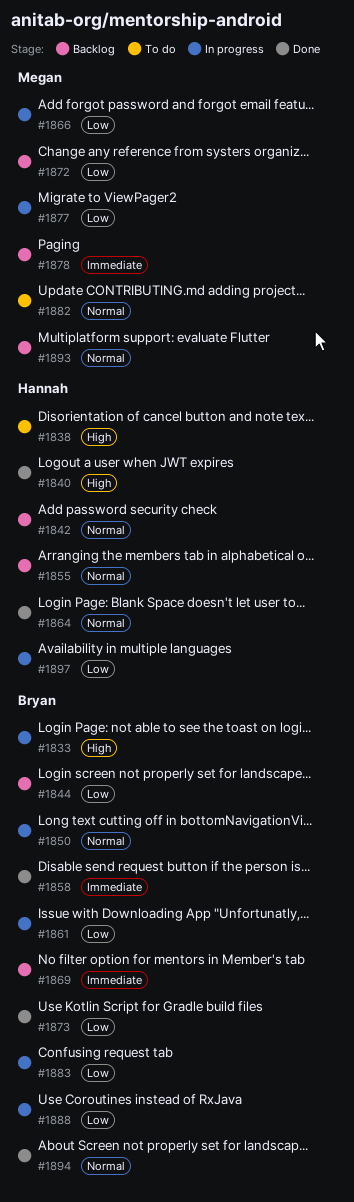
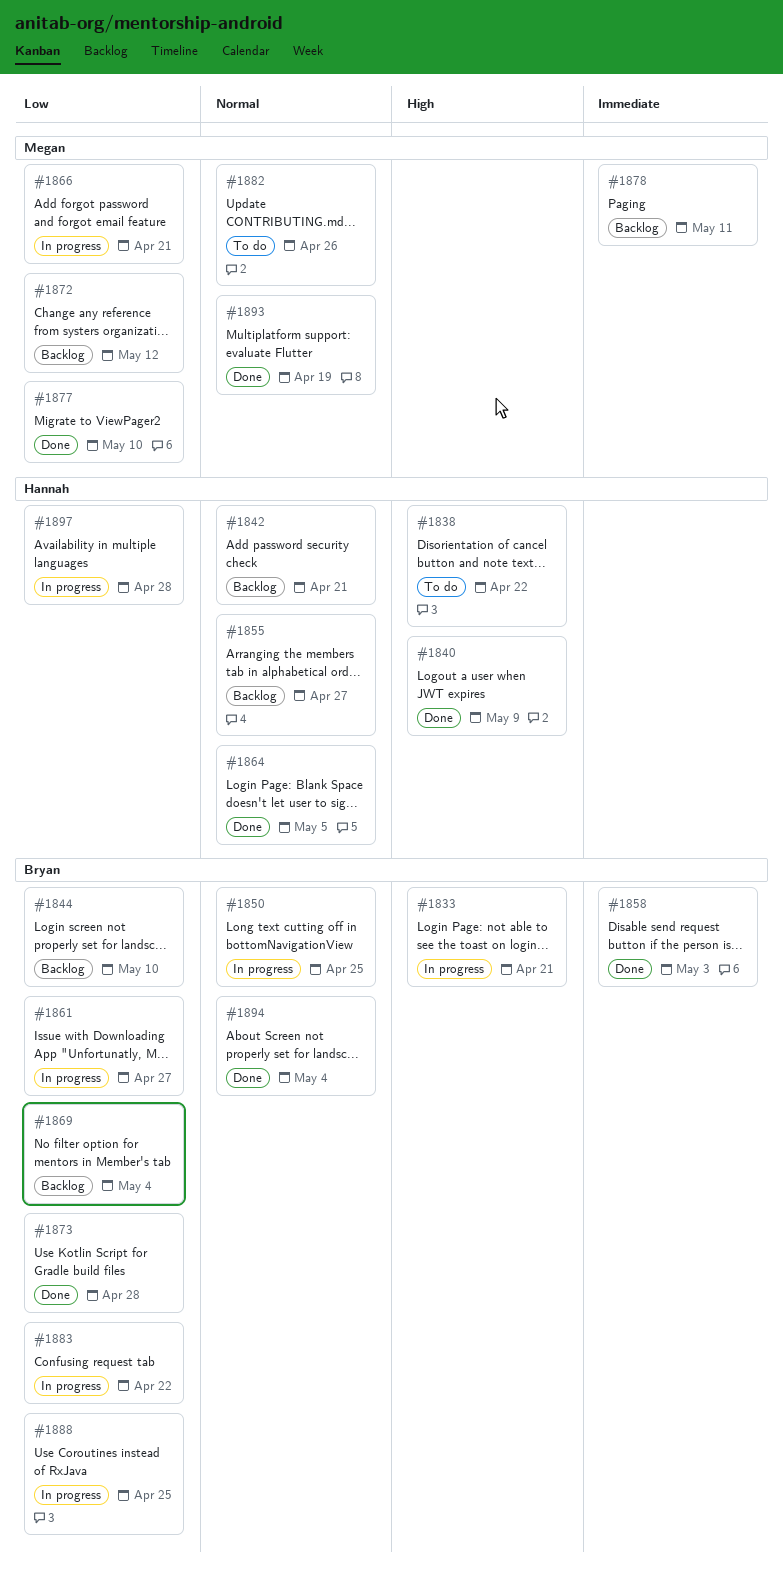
#1869, priority: Immediate -> Low
#1877, status: In progress -> Done
#1893, status: Backlog -> Done

